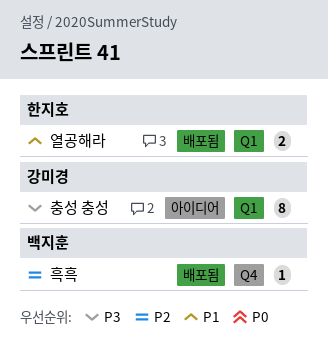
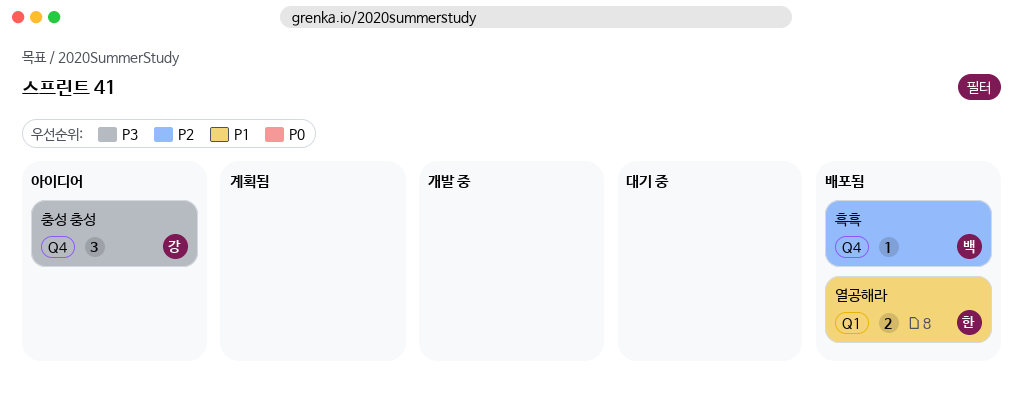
충성 충성, label: Q1 -> Q4
충성 충성, estimate: 8 -> 3

